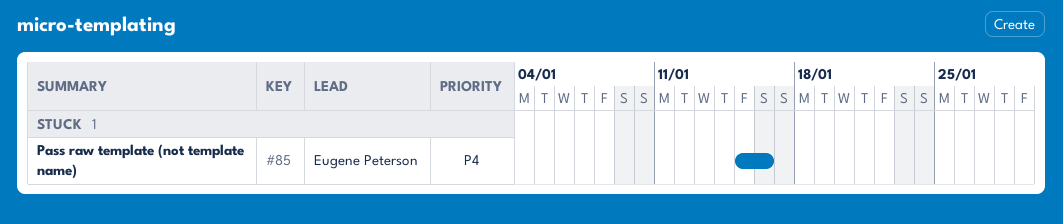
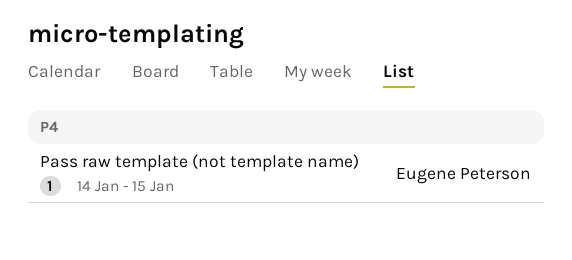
Pass raw template (not template name), start: Jan 15 -> Jan 14
Pass raw template (not template name), due: Jan 16 -> Jan 15

